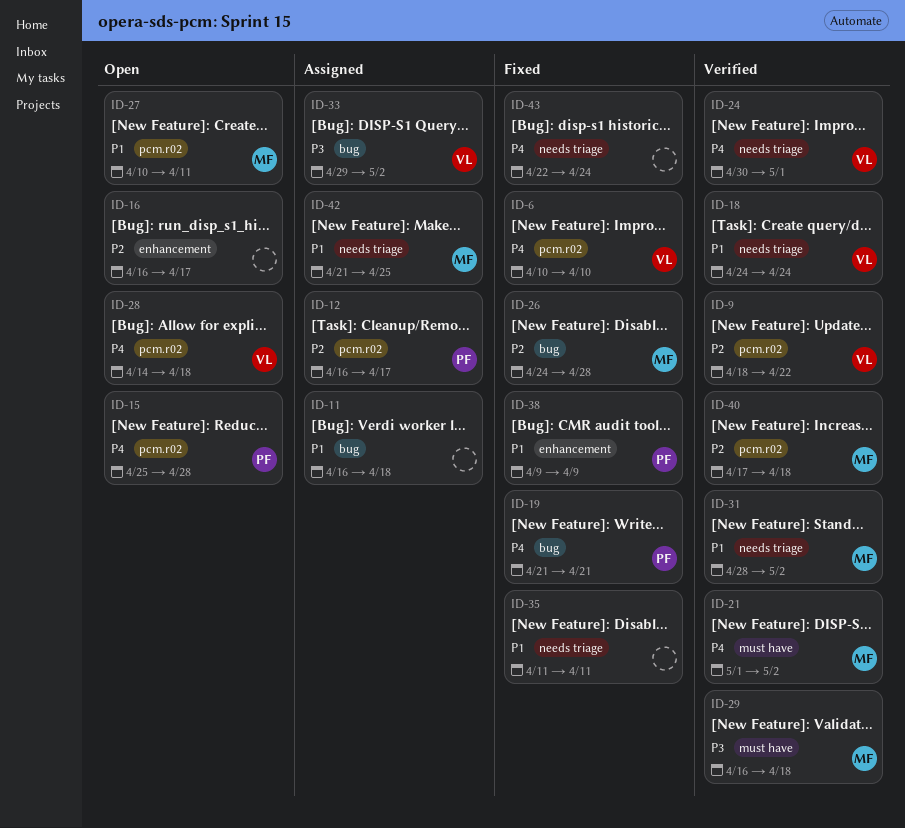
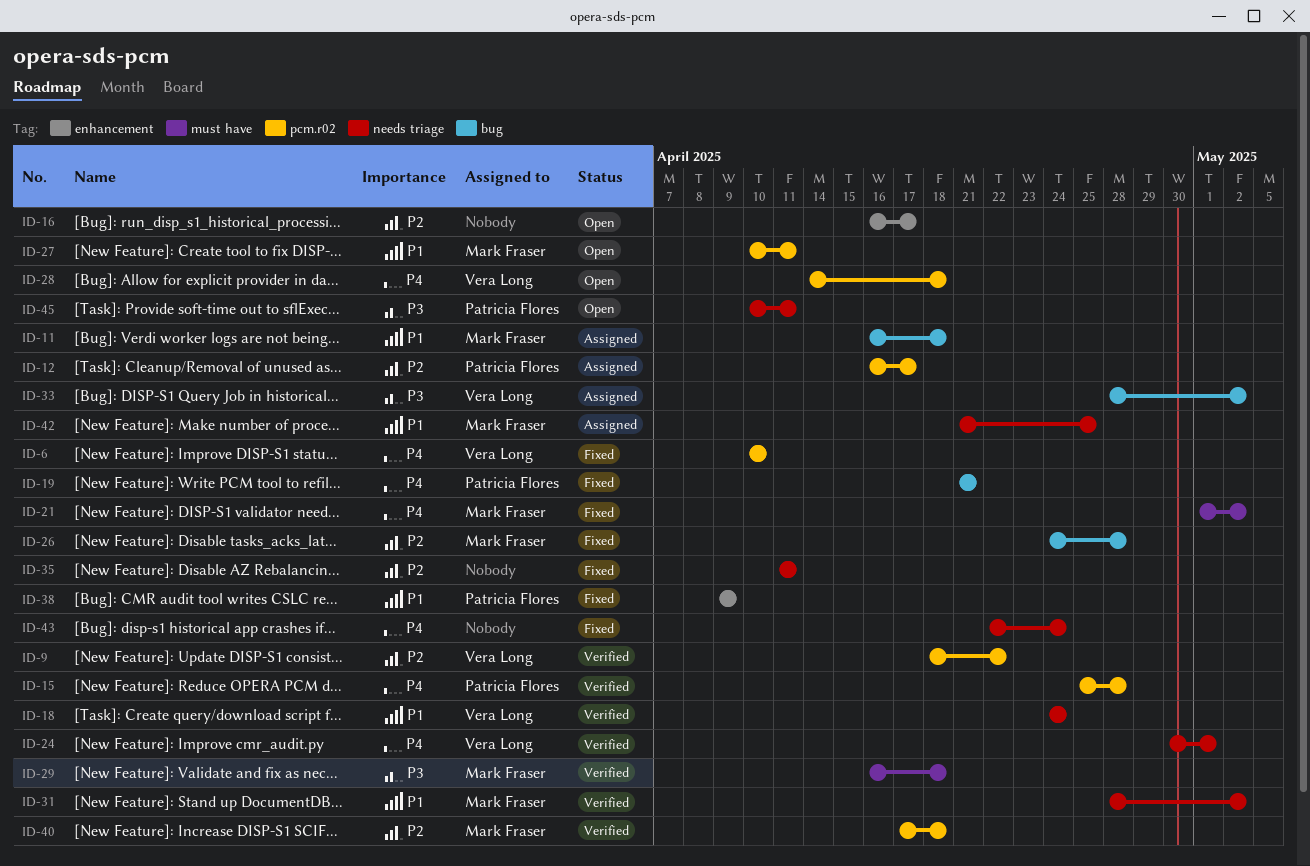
ID-11, owner: none -> Mark Fraser
ID-15, status: Open -> Verified
ID-21, status: Verified -> Fixed
ID-33, start: Apr 29 -> Apr 28
ID-35, priority: P1 -> P2
ID-45: none -> present

